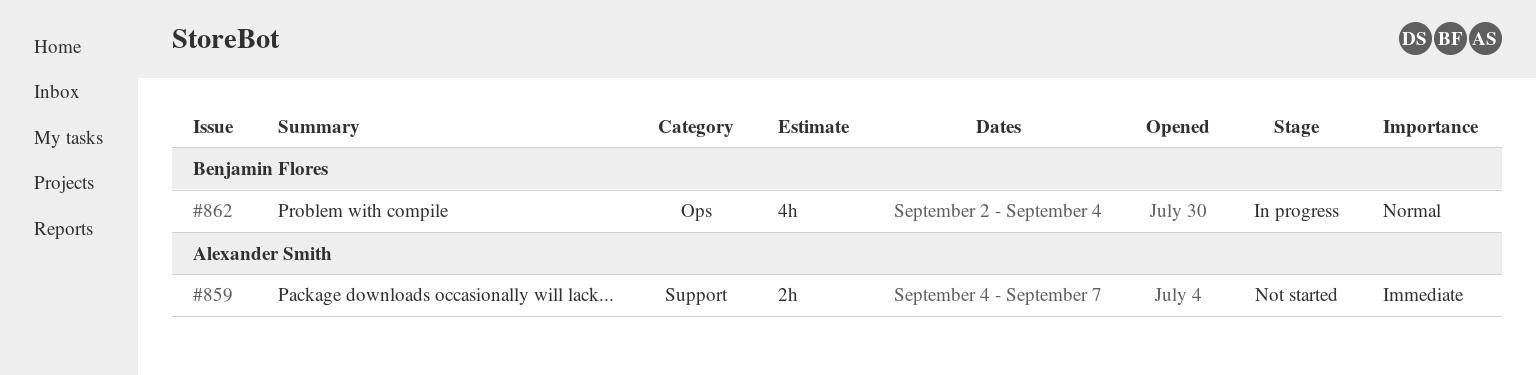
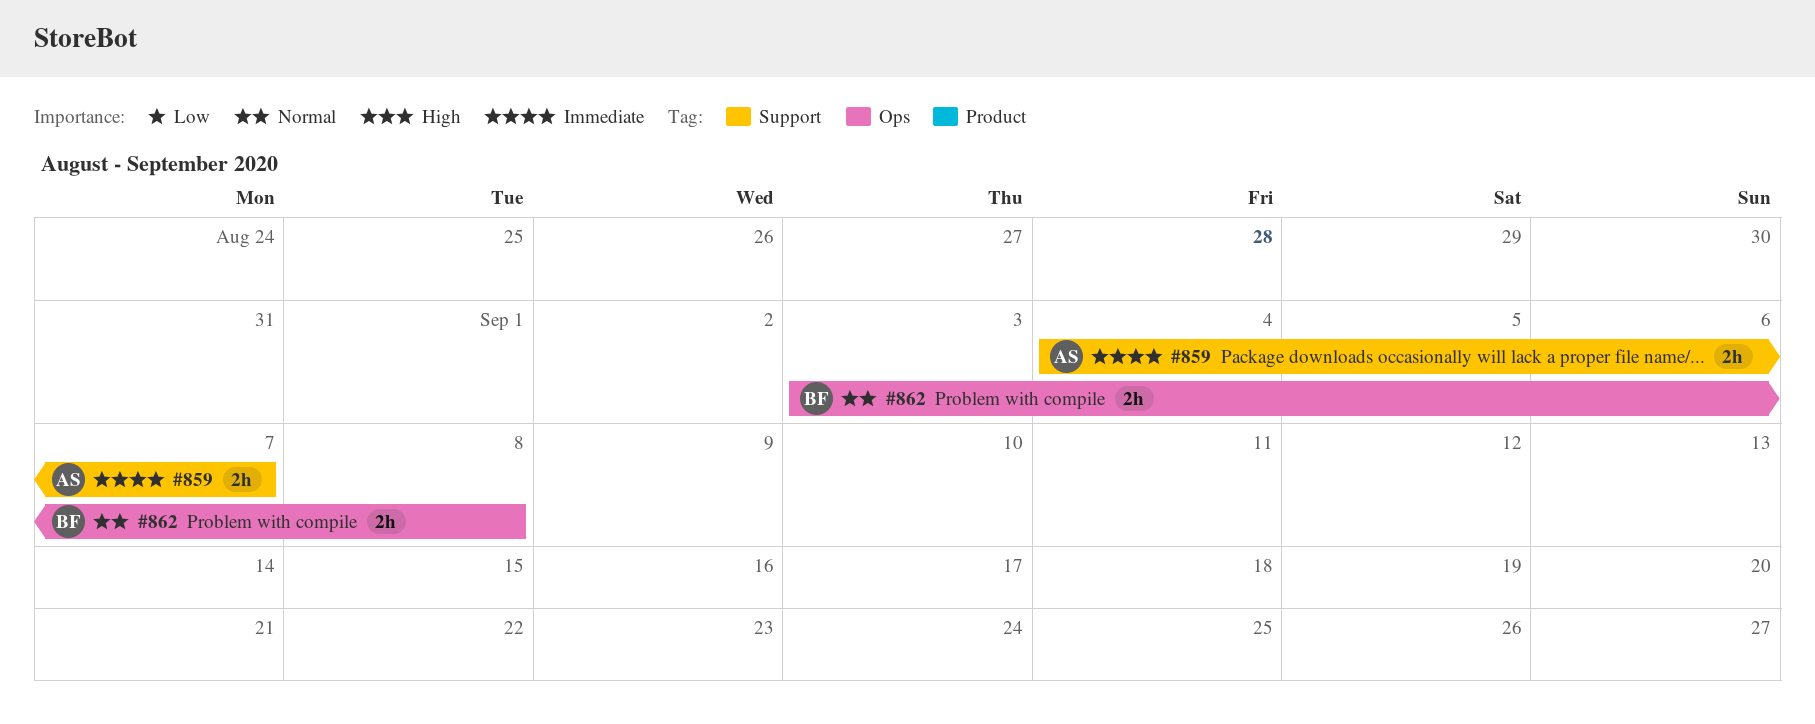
#862, estimate: 4h -> 2h
#862, start: Sep 2 -> Sep 3
#862, due: Sep 4 -> Sep 8

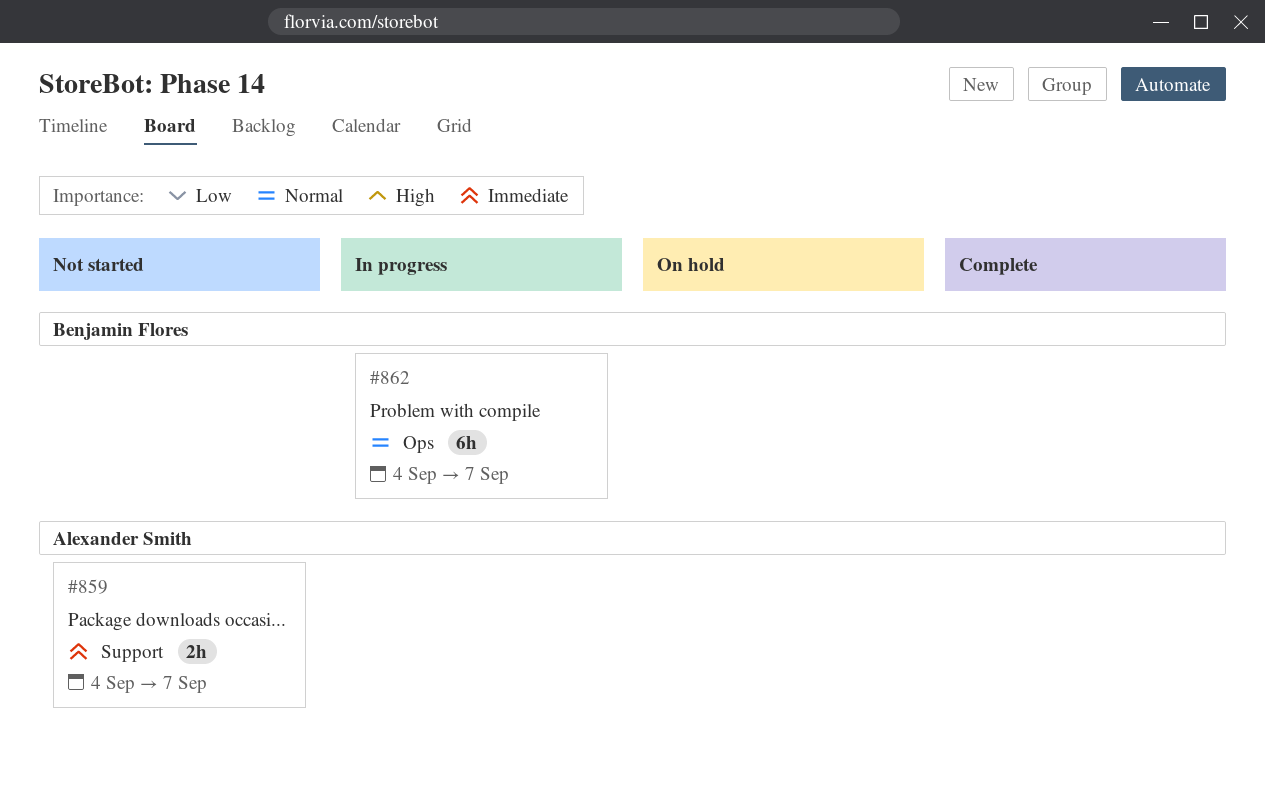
#862, estimate: 2h -> 6h
#862, start: Sep 3 -> Sep 4
#862, due: Sep 8 -> Sep 7

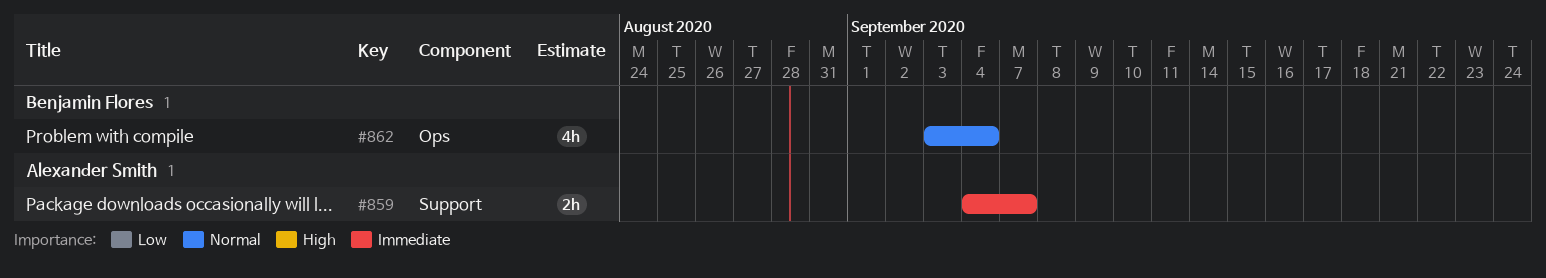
#862, estimate: 6h -> 4h
#862, start: Sep 4 -> Sep 3
#862, due: Sep 7 -> Sep 4

